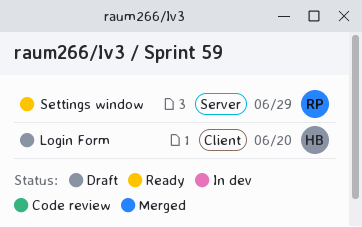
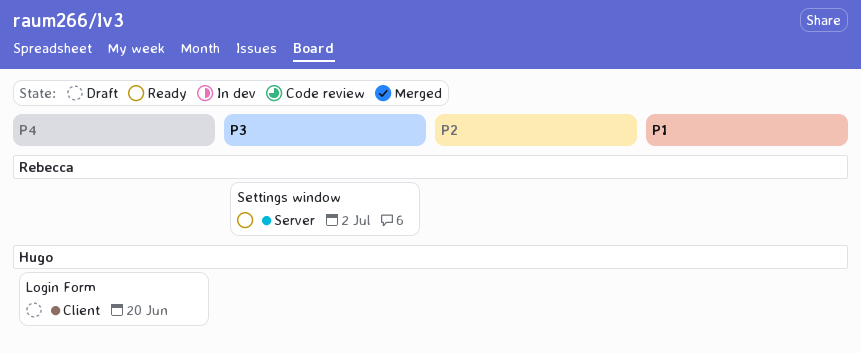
Settings window, due: Jun 29 -> Jul 2

